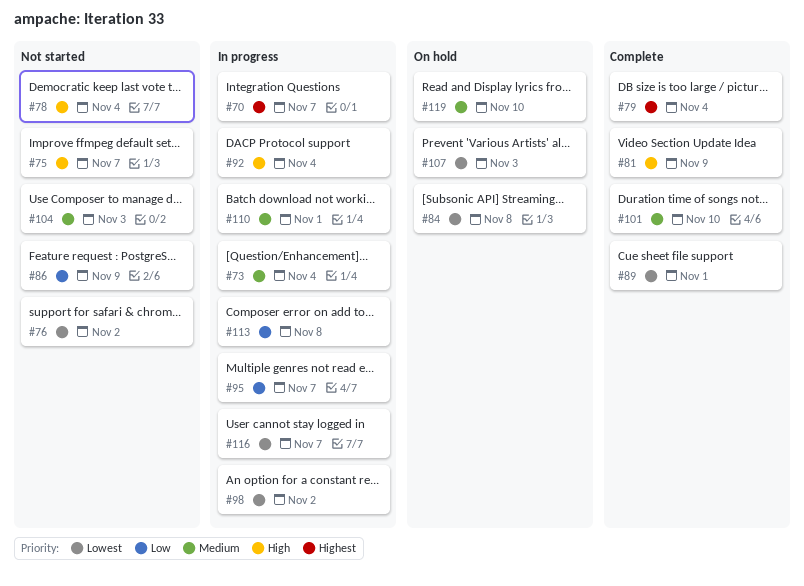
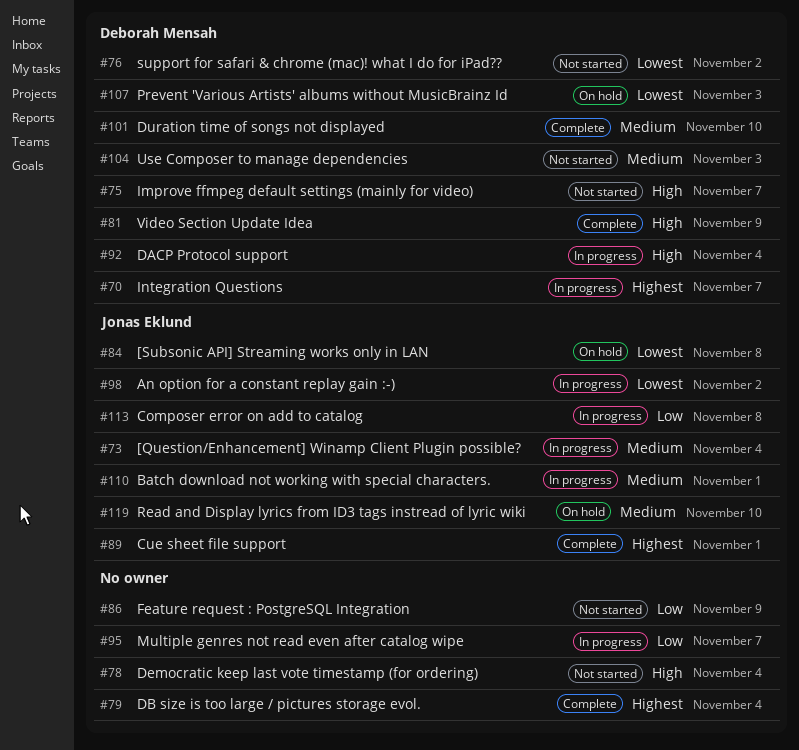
#89, priority: Lowest -> Highest
#116: present -> none

